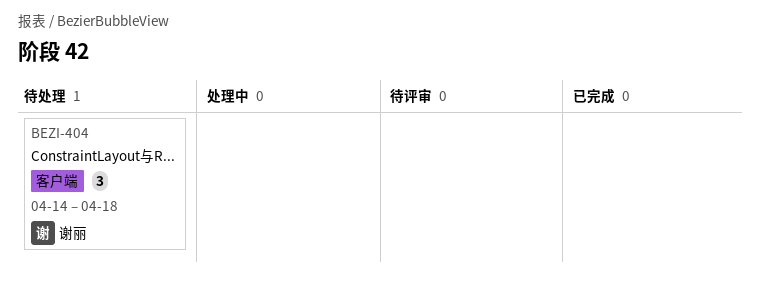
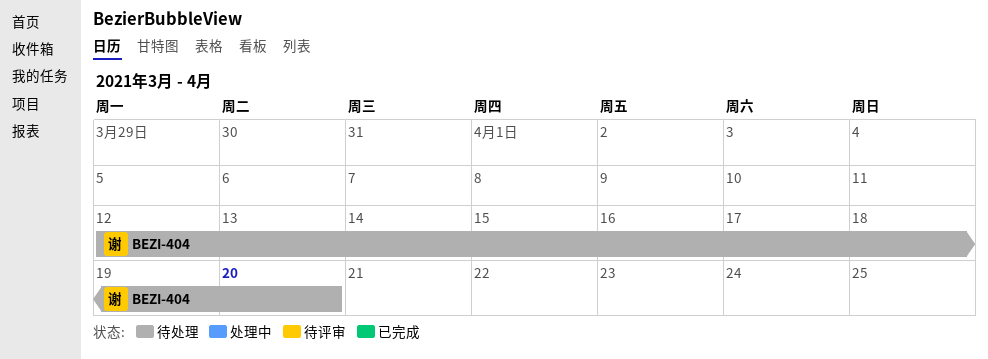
BEZI-404, start: Apr 14 -> Apr 12
BEZI-404, due: Apr 18 -> Apr 20

